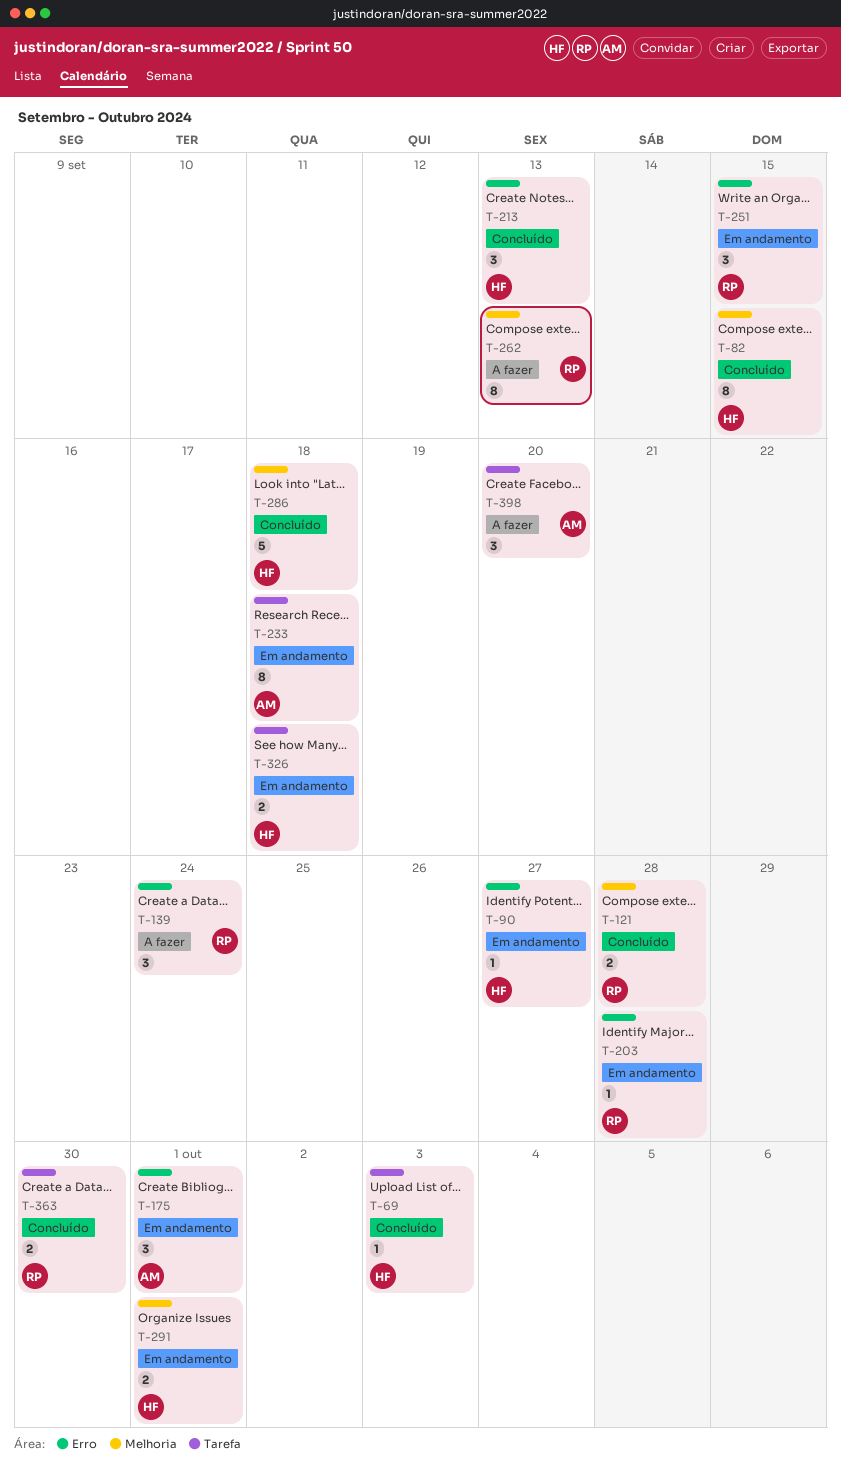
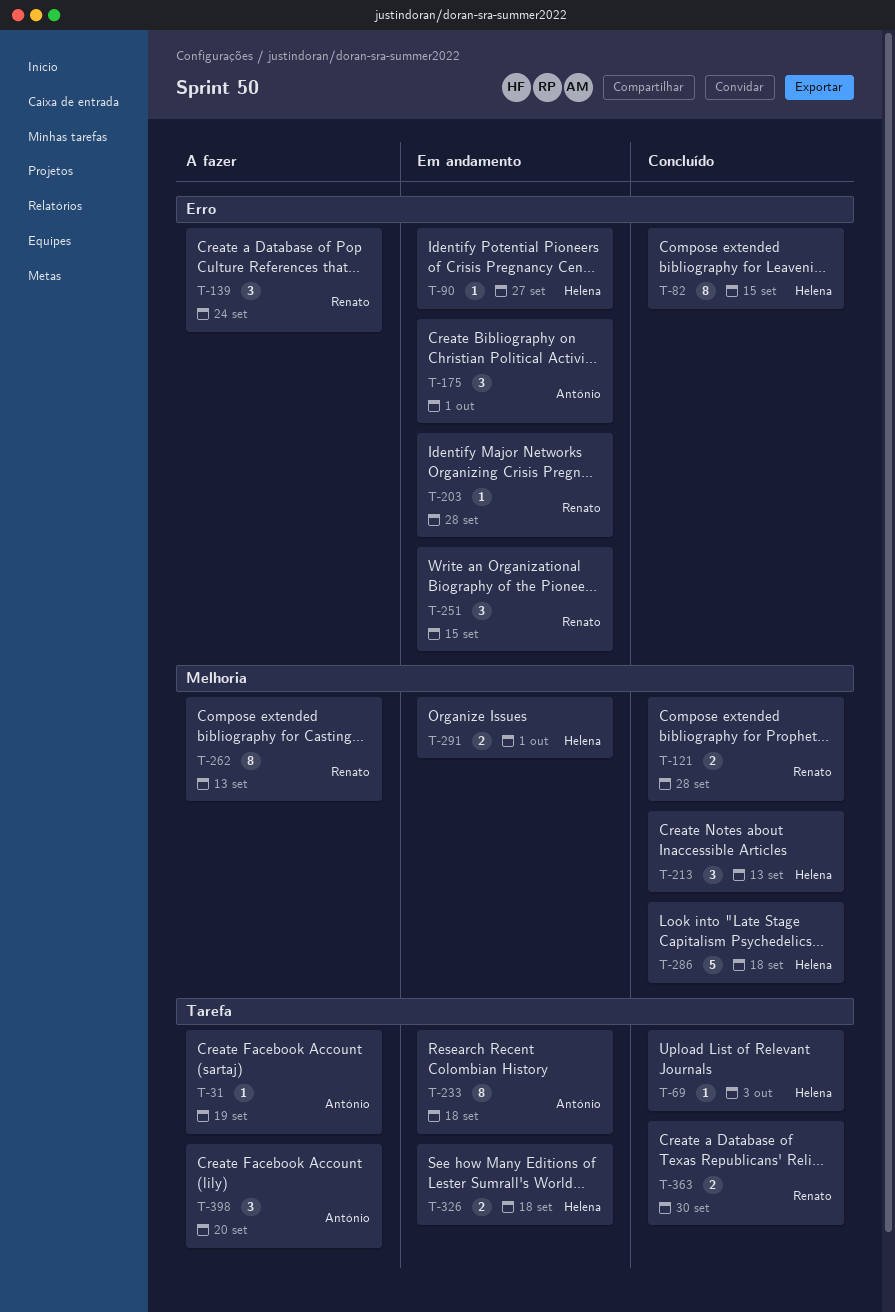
T-31: none -> present
T-82, label: Melhoria -> Erro
T-213, label: Erro -> Melhoria

